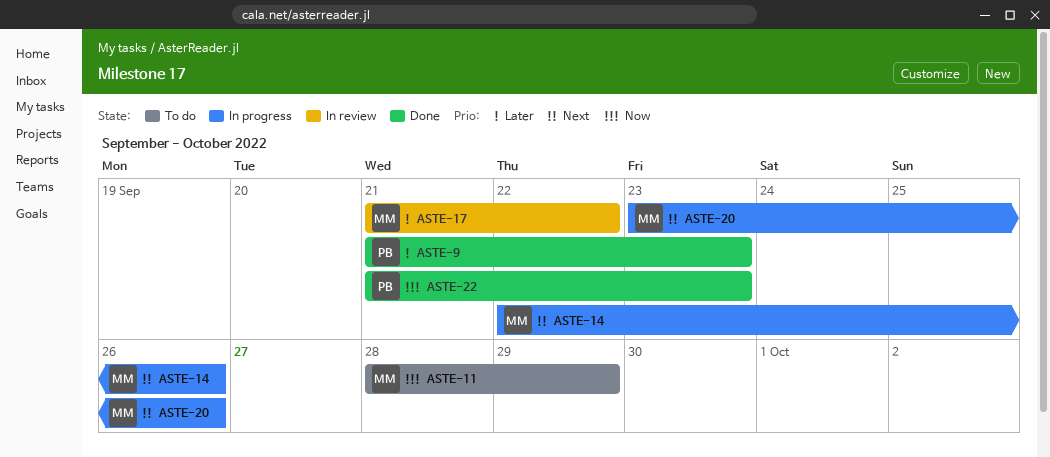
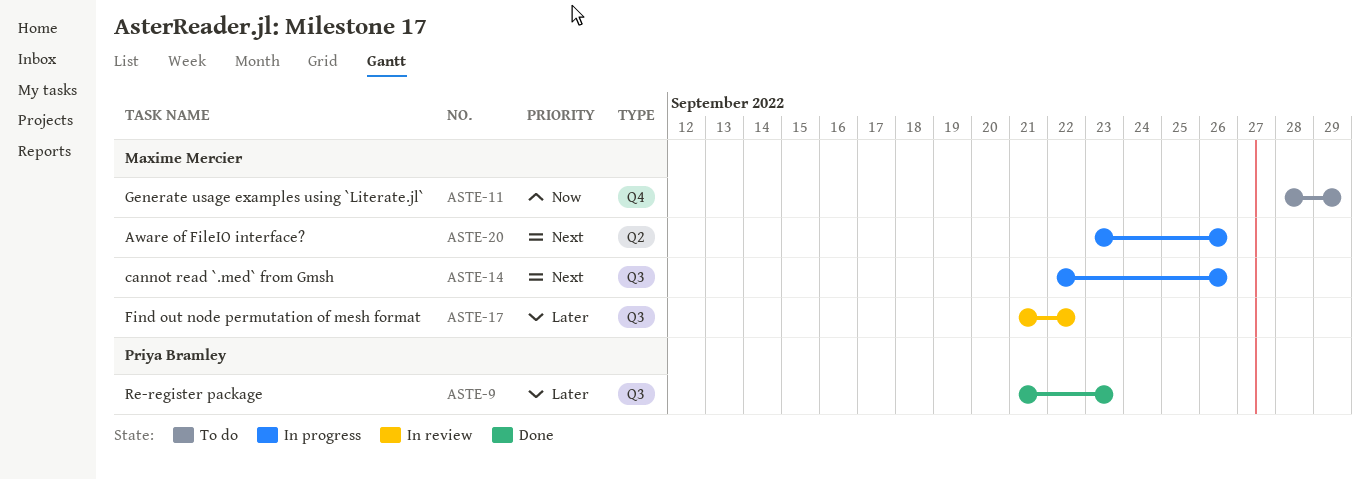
ASTE-22: present -> none

